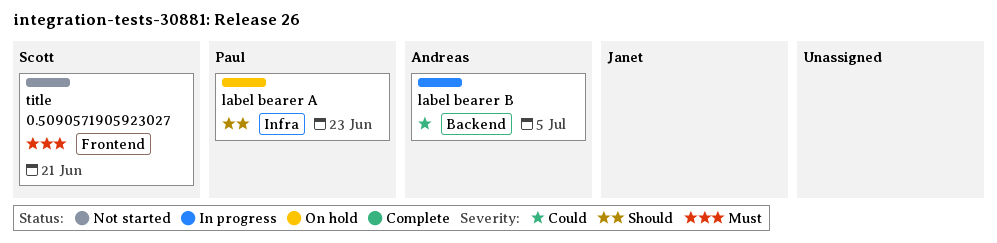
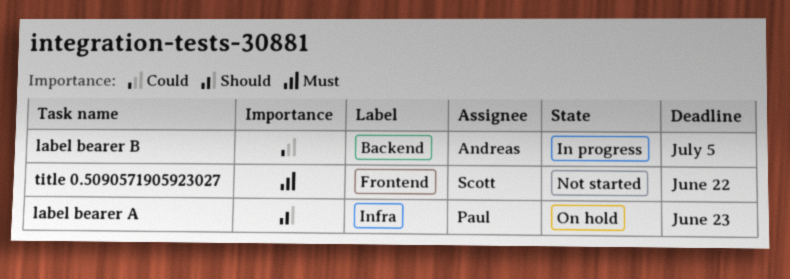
title 0.5090571905923027, due: Jun 21 -> Jun 22

